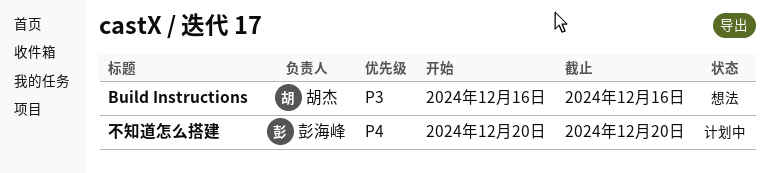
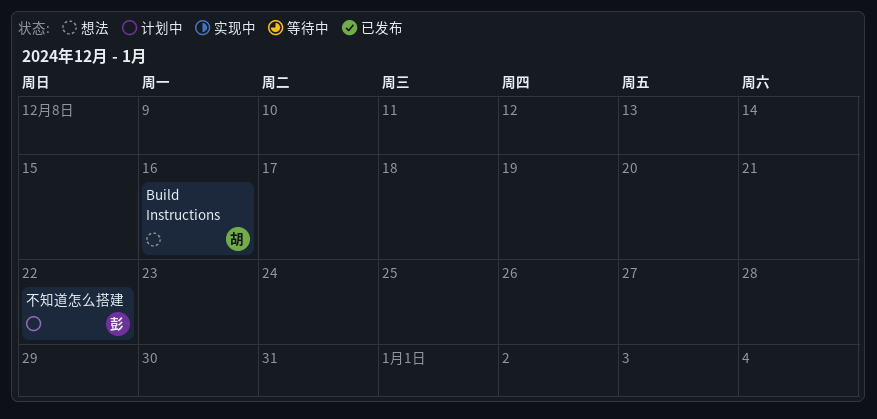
不知道怎么搭建, due: Dec 20 -> Dec 22

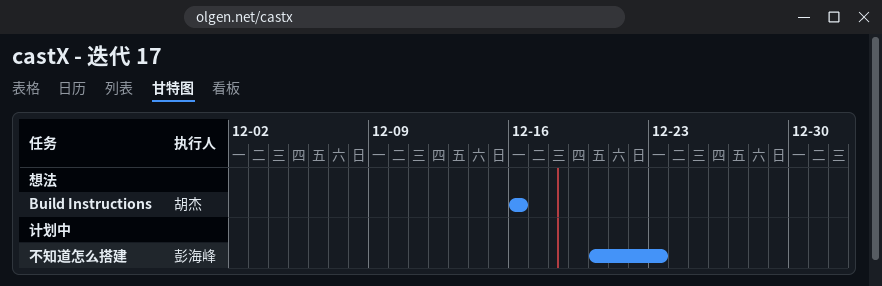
不知道怎么搭建, due: Dec 22 -> Dec 23

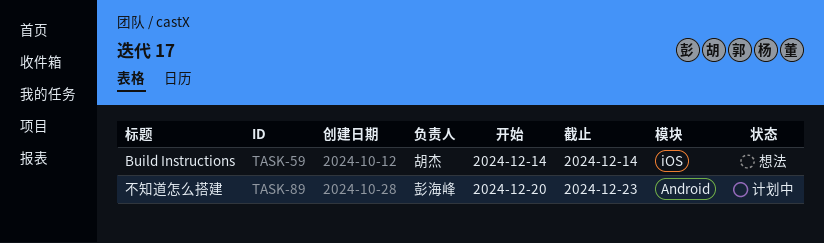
Build Instructions, start: Dec 16 -> Dec 14
Build Instructions, due: Dec 16 -> Dec 14

